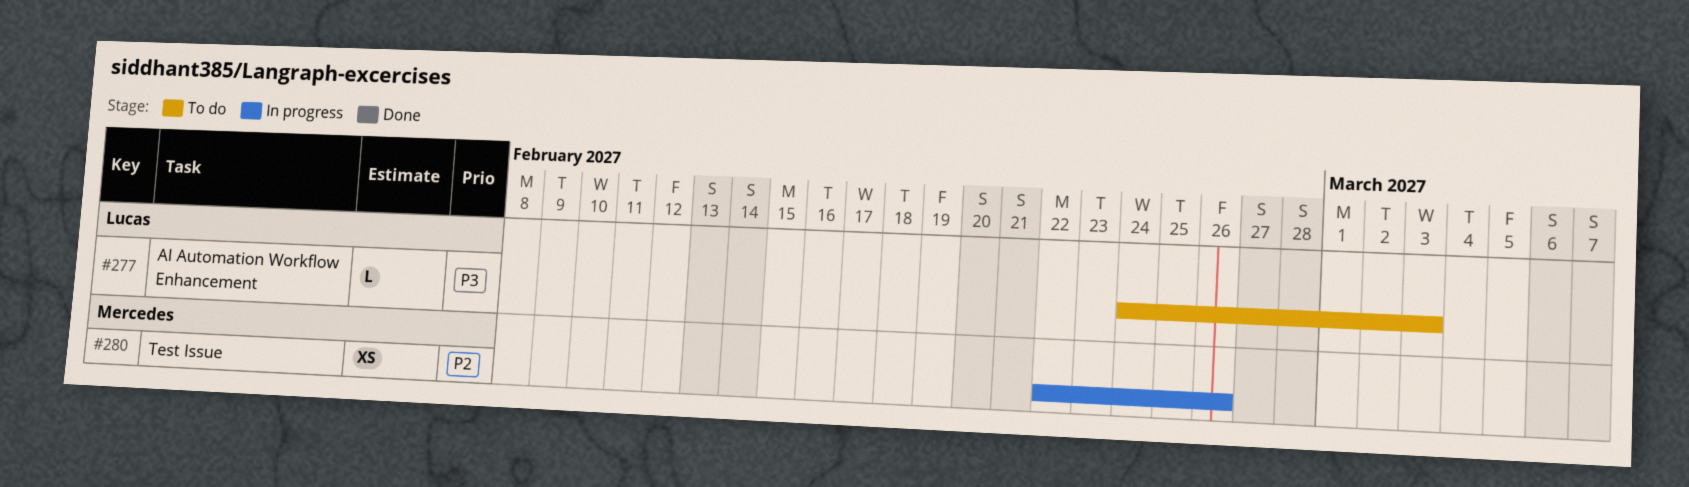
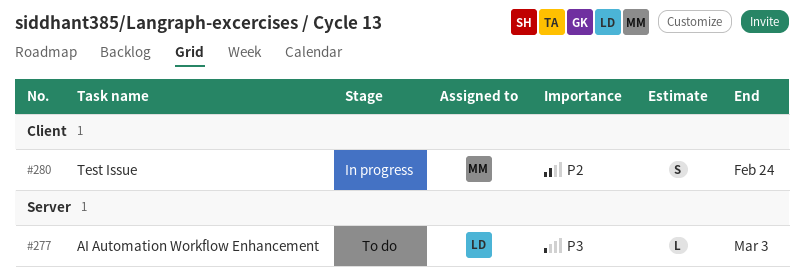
#280, estimate: XS -> S
#280, due: Feb 26 -> Feb 24

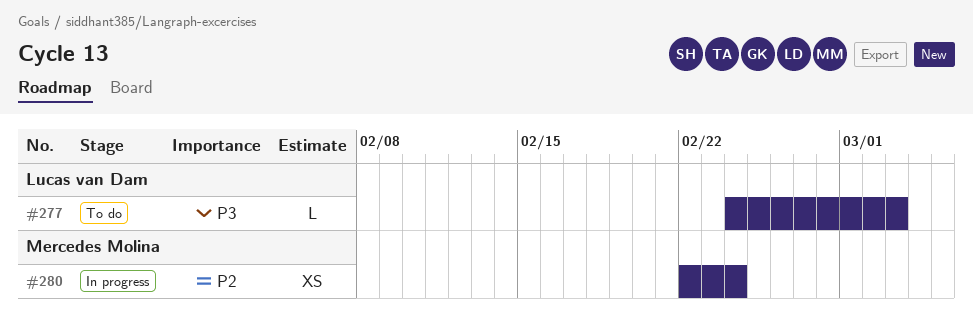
#280, estimate: S -> XS

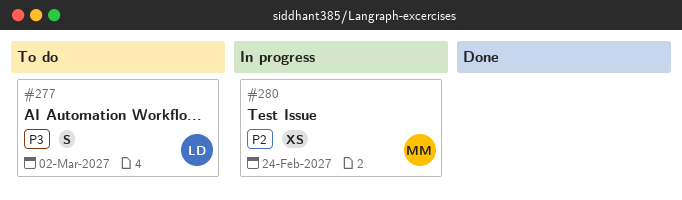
#277, estimate: L -> S
#277, due: Mar 3 -> Mar 2

